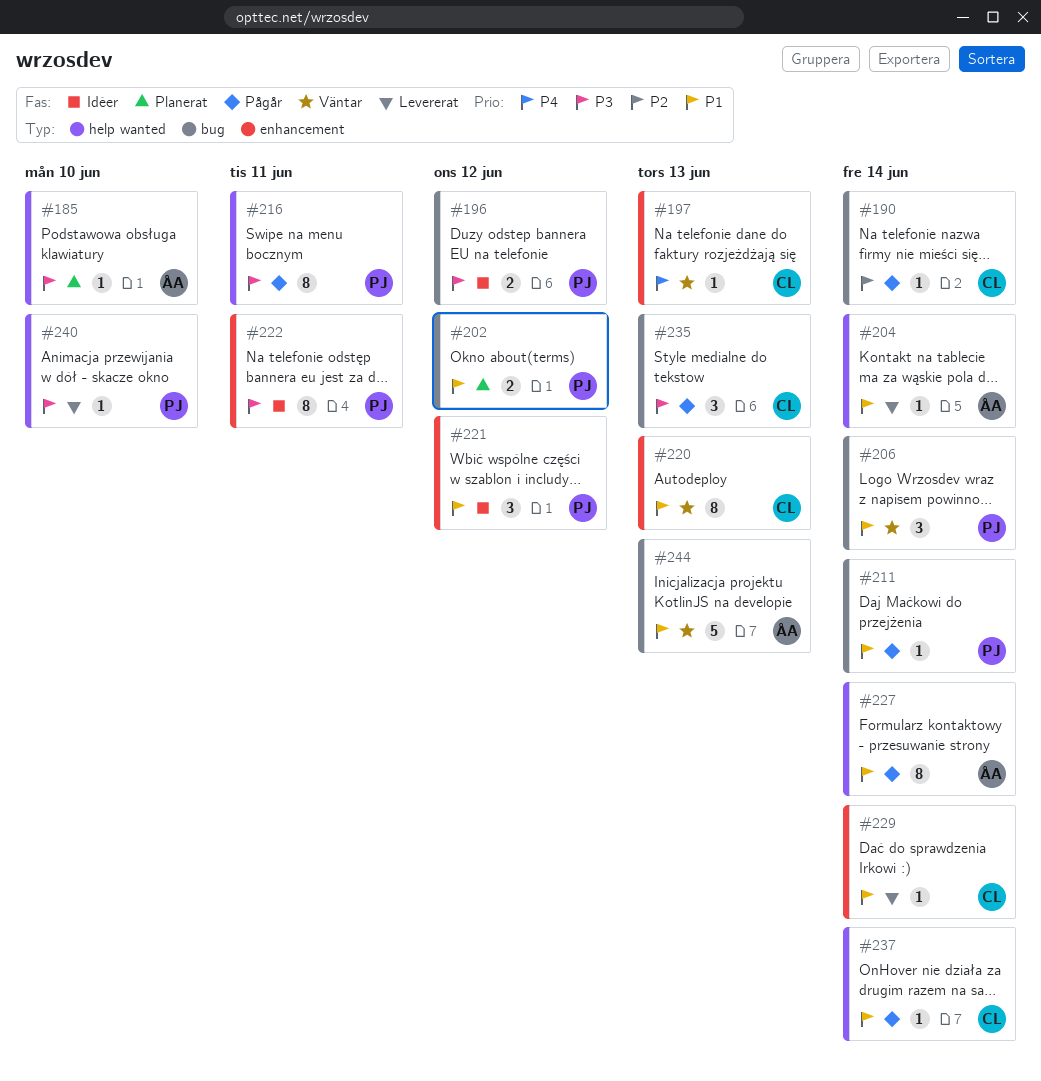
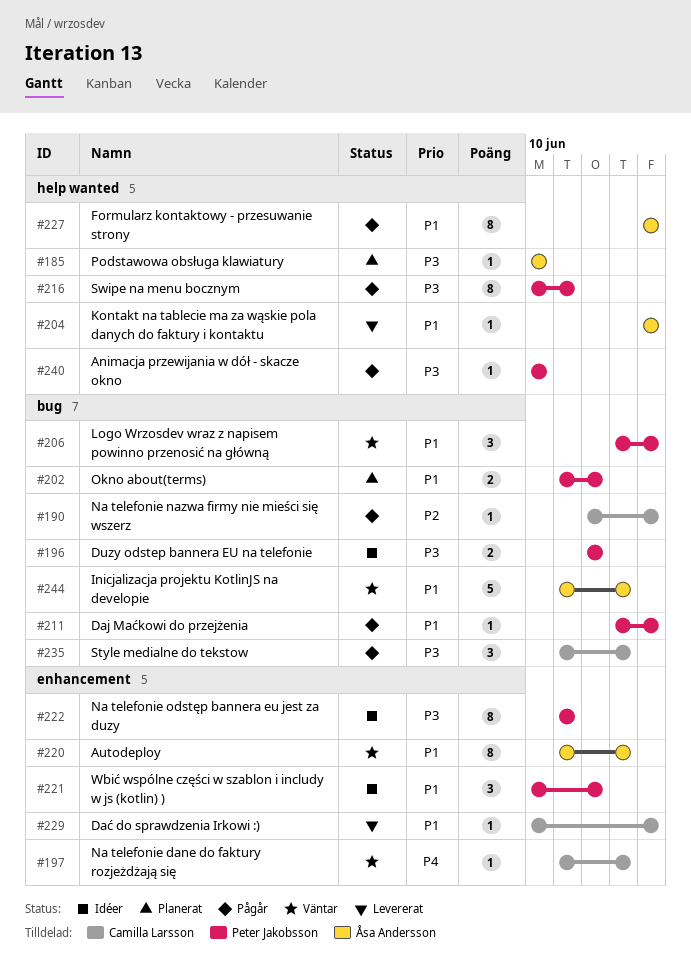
#220, owner: Camilla Larsson -> Åsa Andersson
#237: present -> none
#240, status: Levererat -> Pågår

